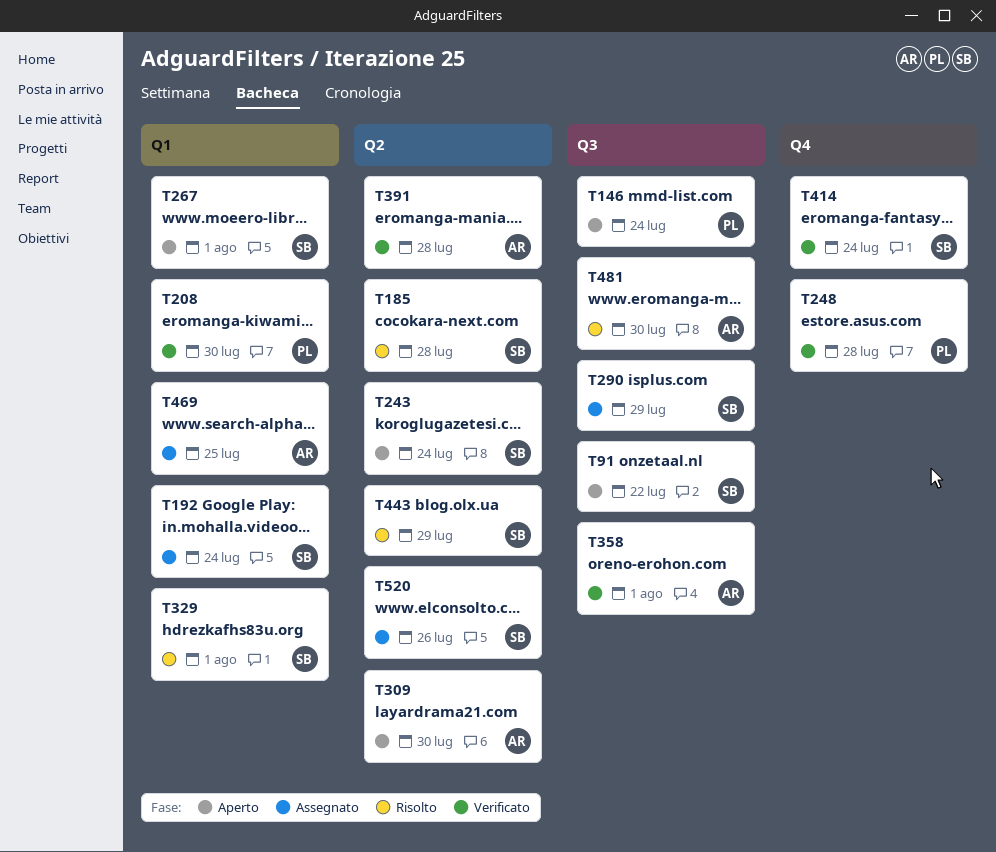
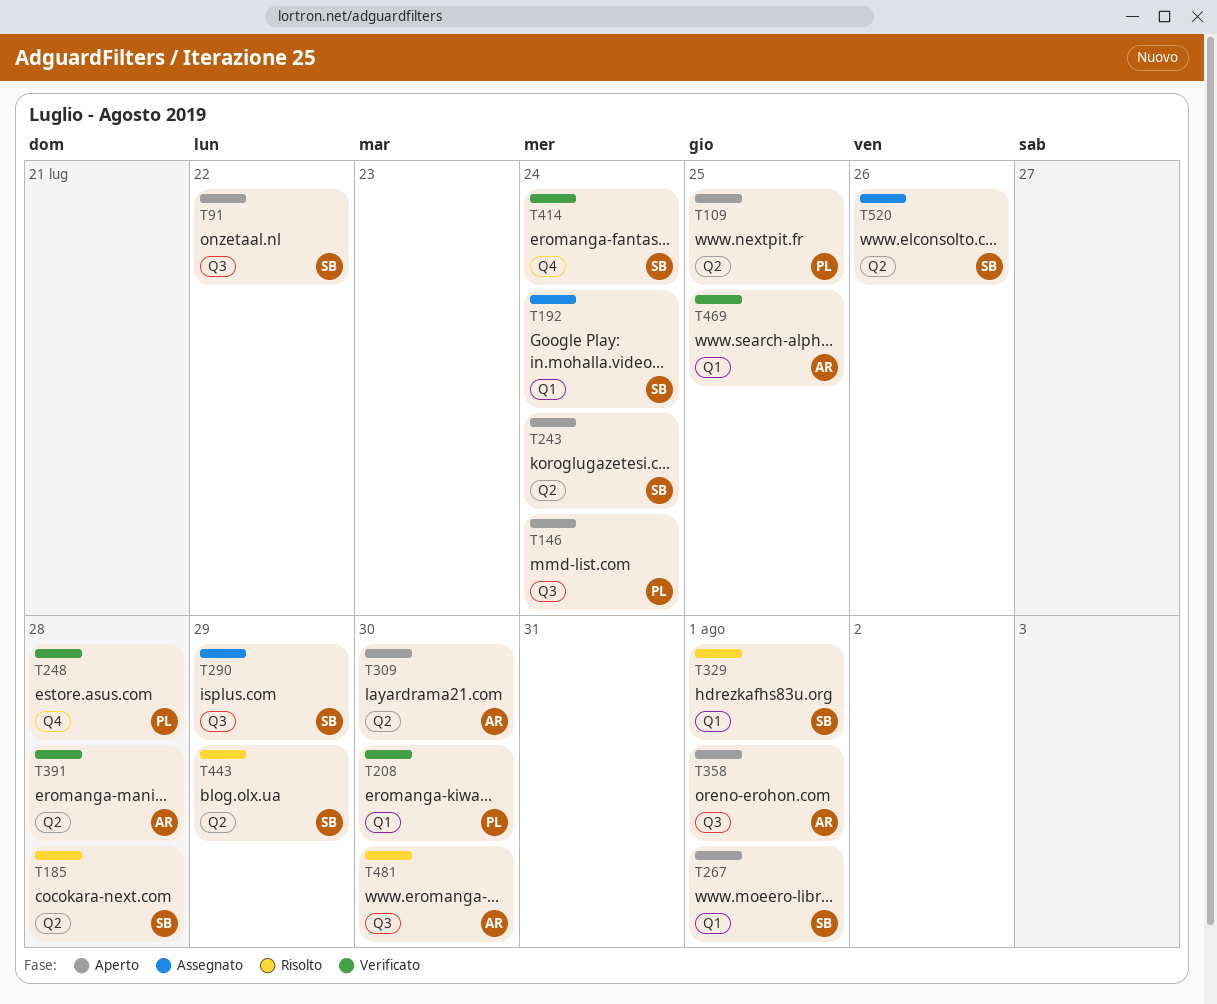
T109: none -> present
T358, status: Verificato -> Aperto
T469, status: Assegnato -> Verificato

